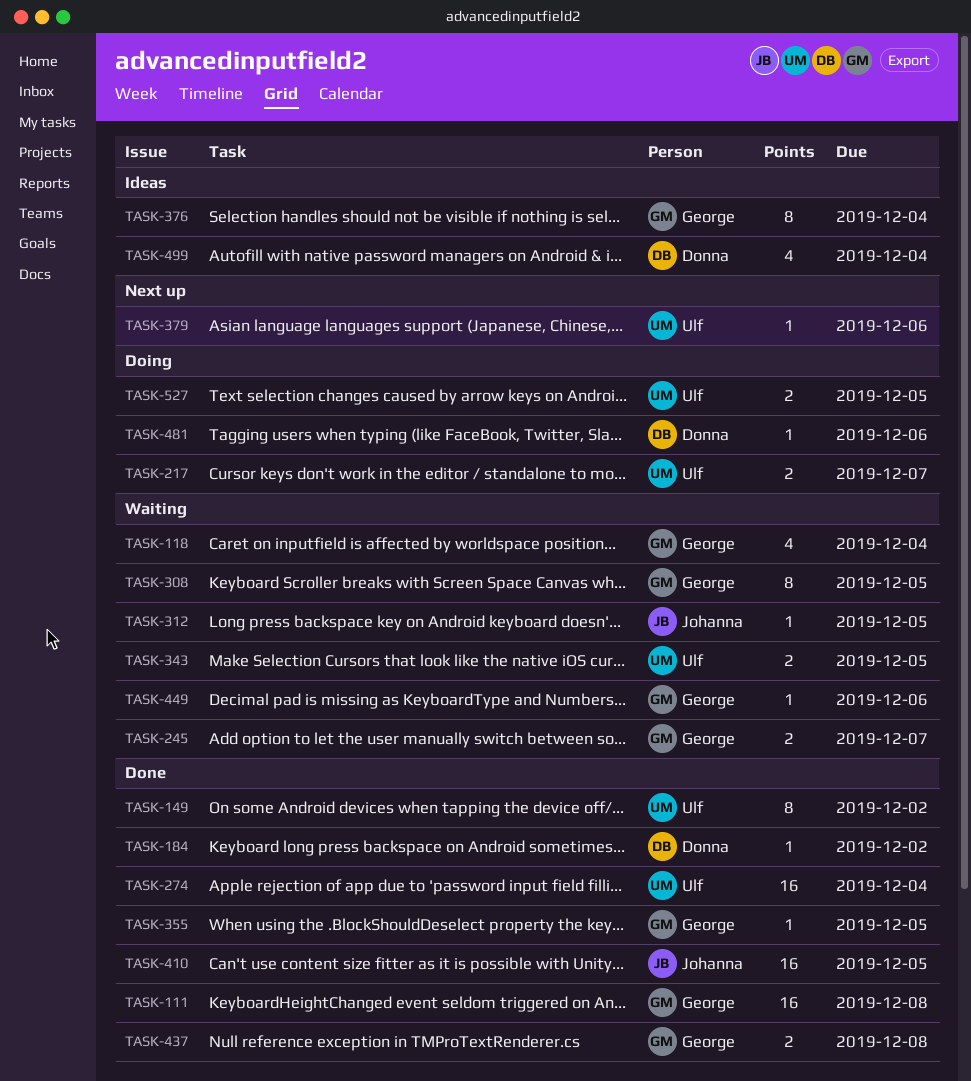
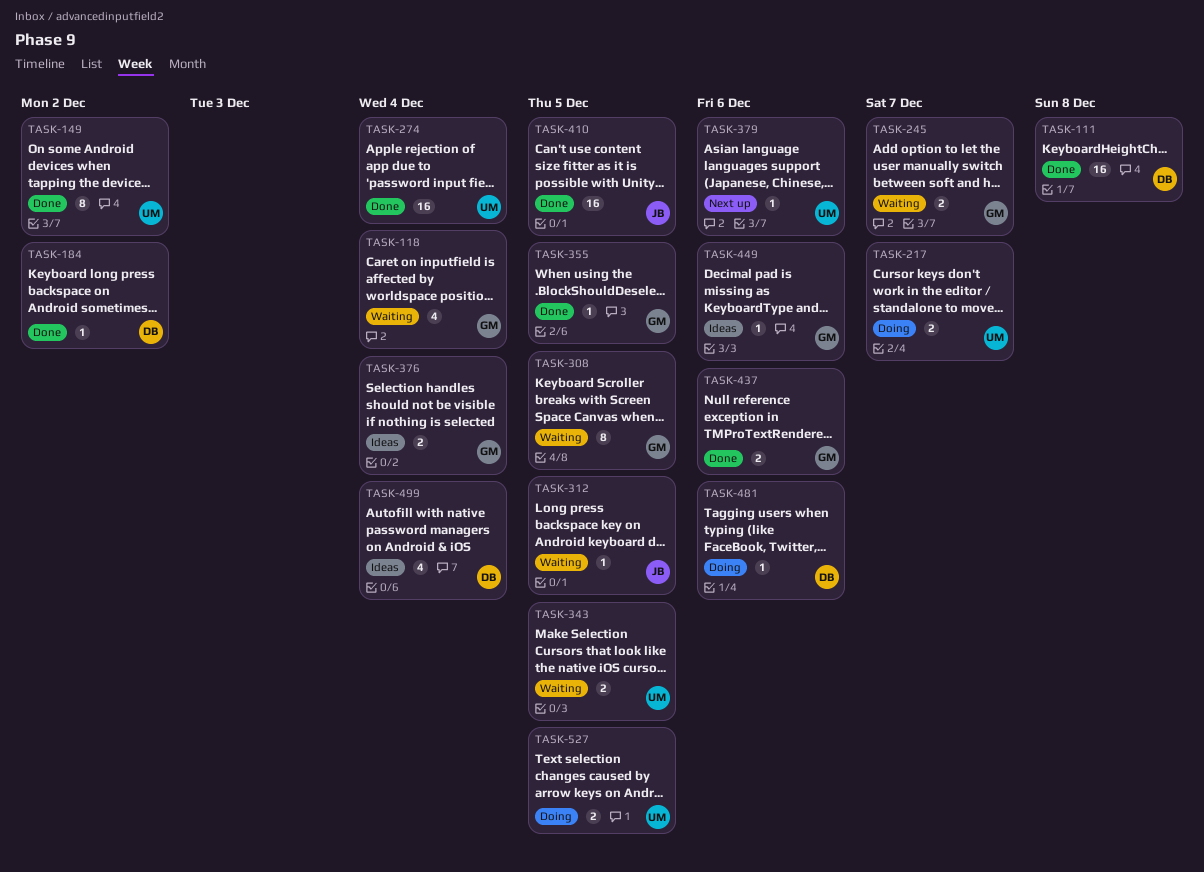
TASK-111, owner: George -> Donna
TASK-376, estimate: 8 -> 2
TASK-437, due: Dec 8 -> Dec 6
TASK-449, status: Waiting -> Ideas

